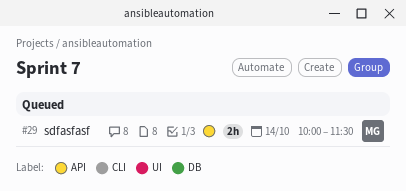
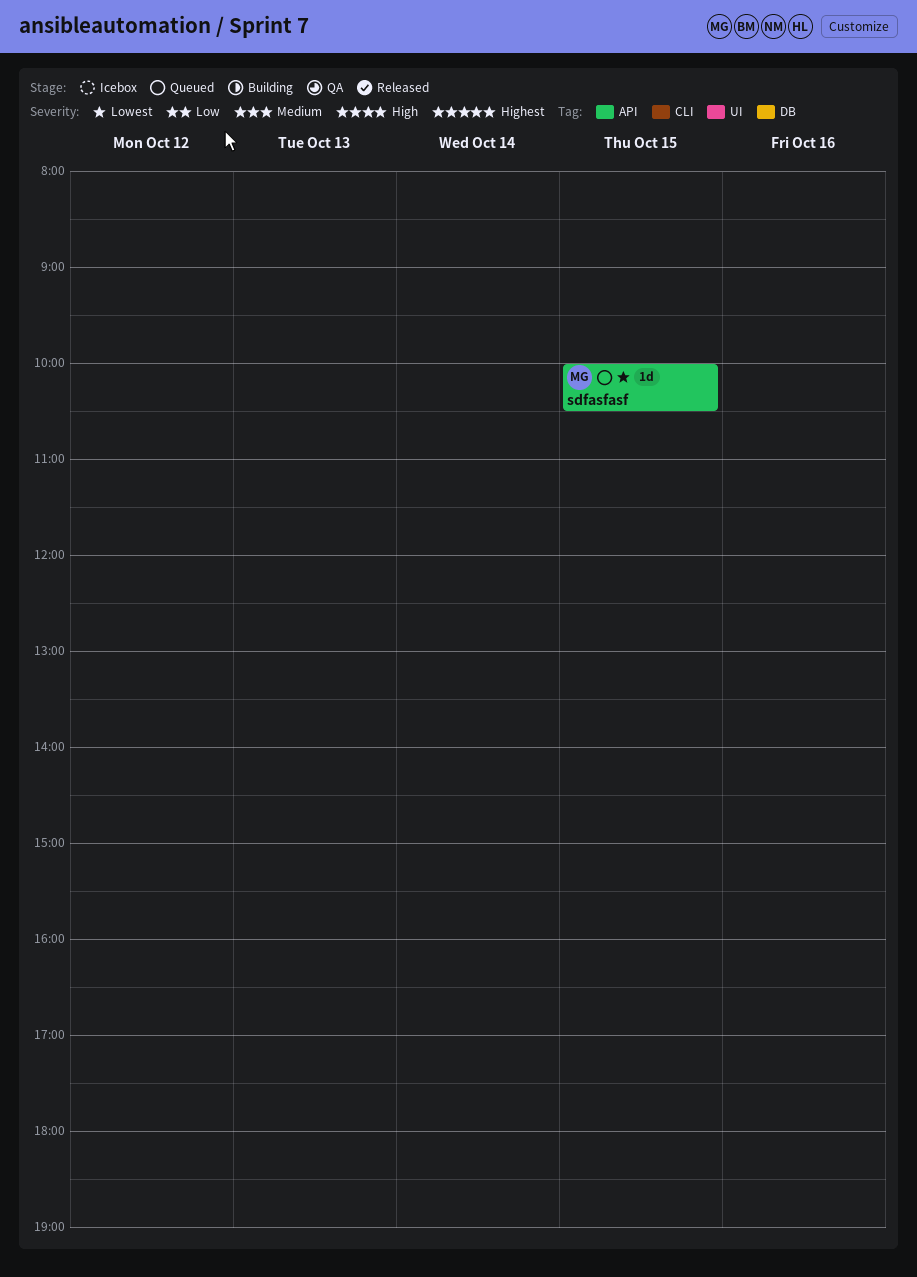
sdfasfasf, estimate: 2h -> 1d
sdfasfasf, day: Oct 14 -> Oct 15
sdfasfasf, ends: 11:30 -> 10:30

